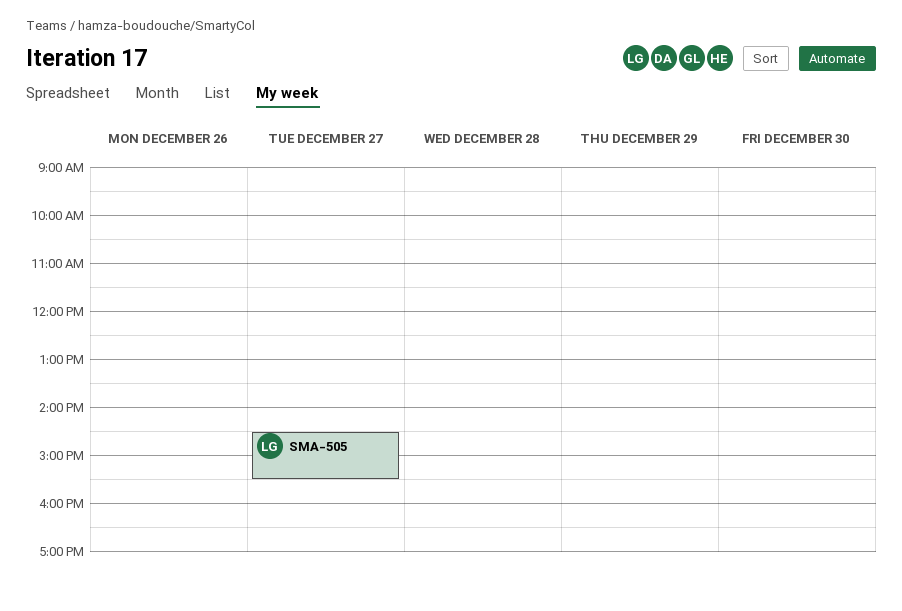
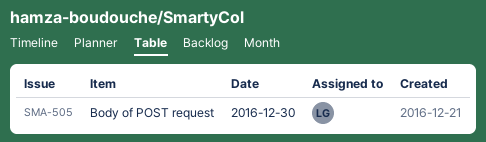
SMA-505, day: Dec 27 -> Dec 30

